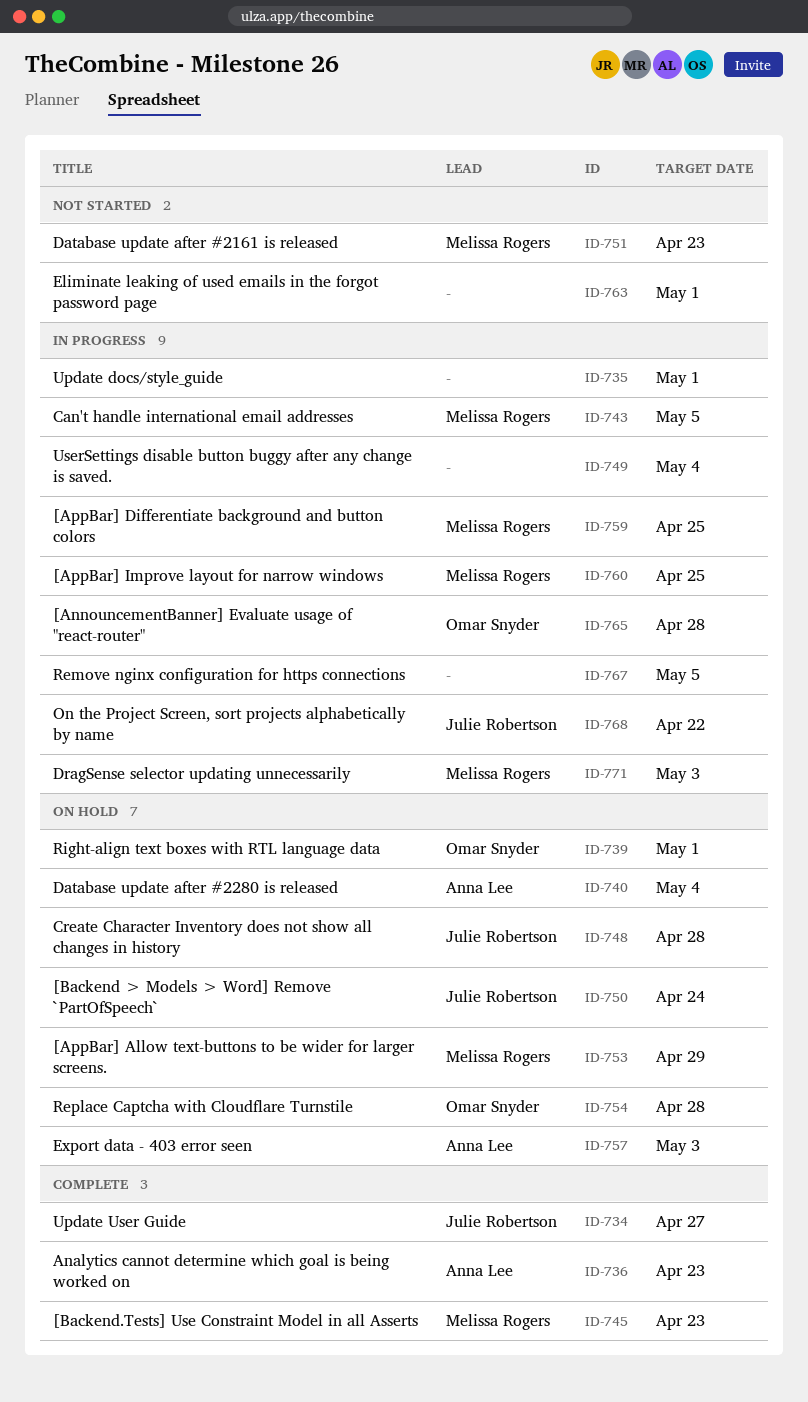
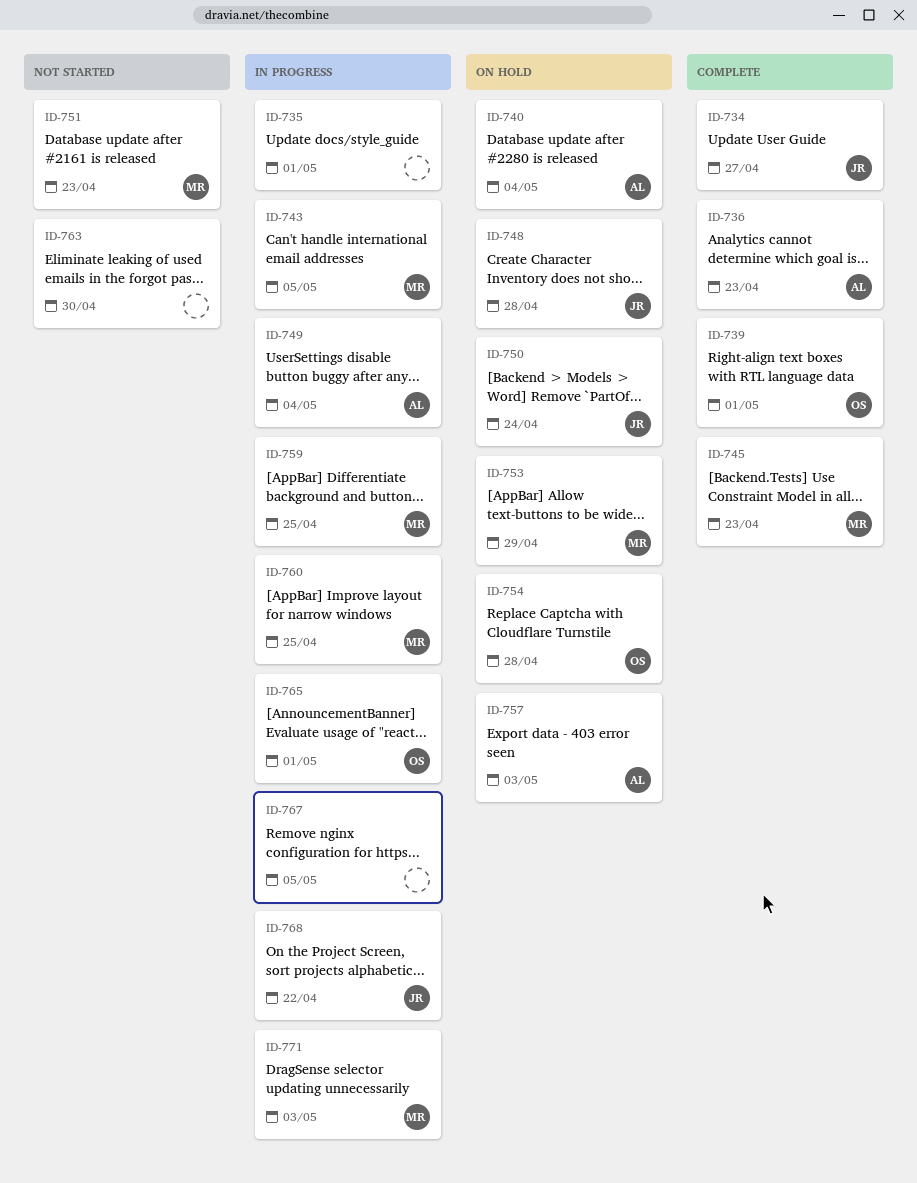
ID-739, status: On hold -> Complete
ID-749, owner: none -> Anna Lee
ID-763, due: May 1 -> Apr 30
ID-765, due: Apr 28 -> May 1

